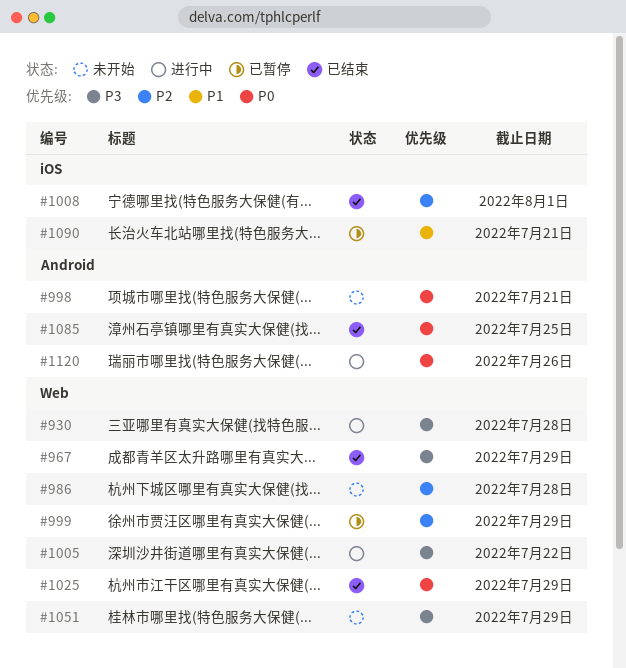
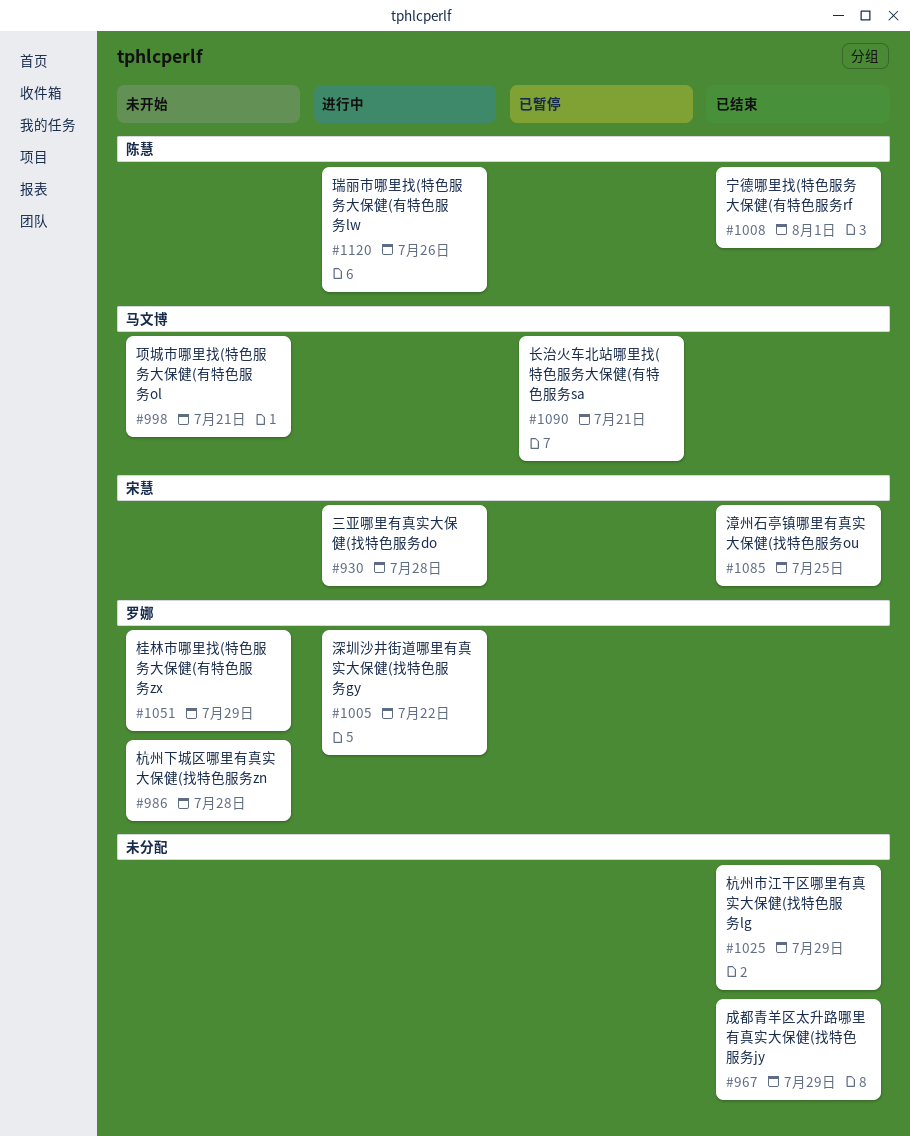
#999: present -> none

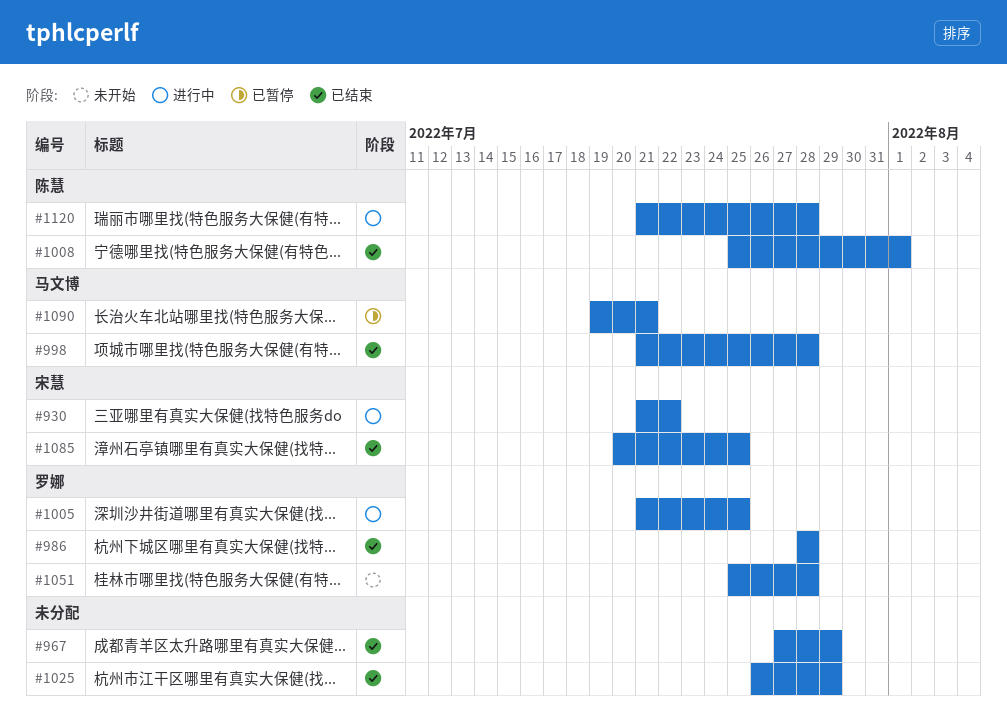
#930, due: Jul 28 -> Jul 22
#986, status: 未开始 -> 已结束
#998, status: 未开始 -> 已结束
#998, due: Jul 21 -> Jul 28
#1005, due: Jul 22 -> Jul 25
#1051, due: Jul 29 -> Jul 28
#1120, due: Jul 26 -> Jul 28

